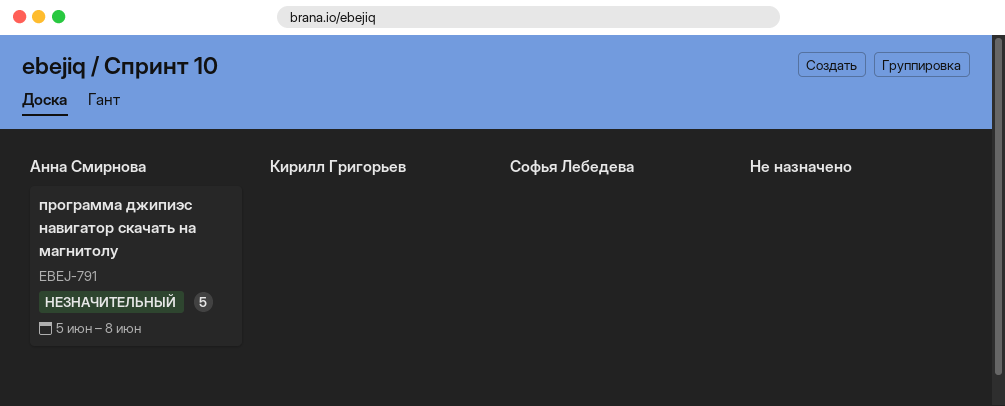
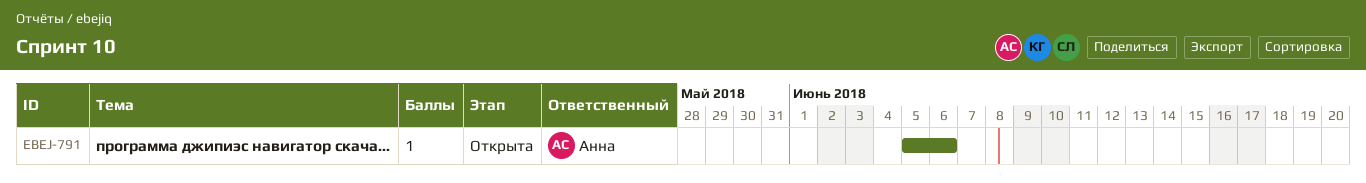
EBEJ-791, estimate: 5 -> 1
EBEJ-791, due: Jun 8 -> Jun 6

